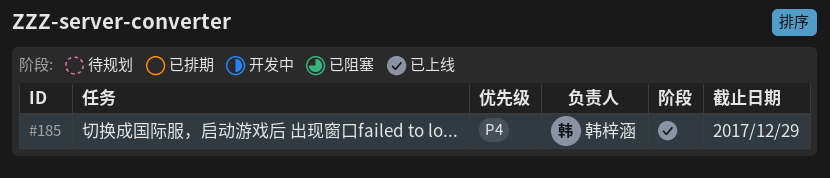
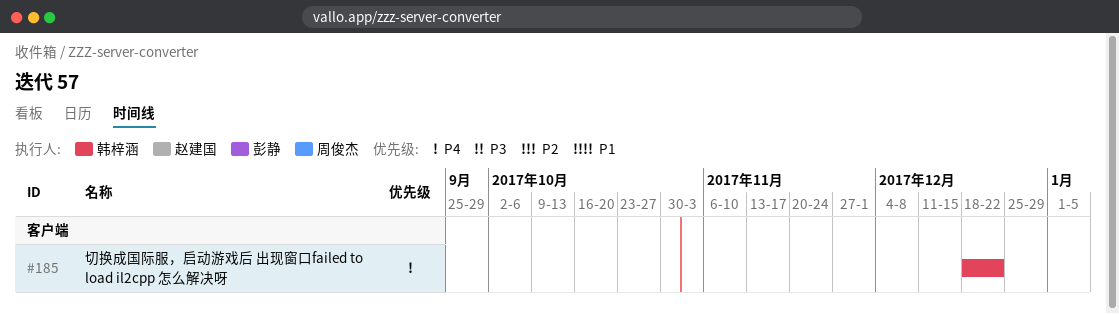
#185, due: Dec 29 -> Dec 22

